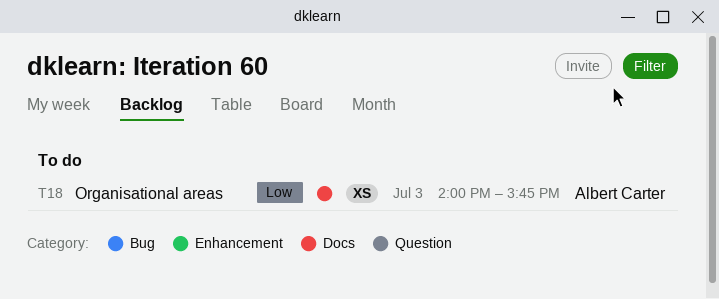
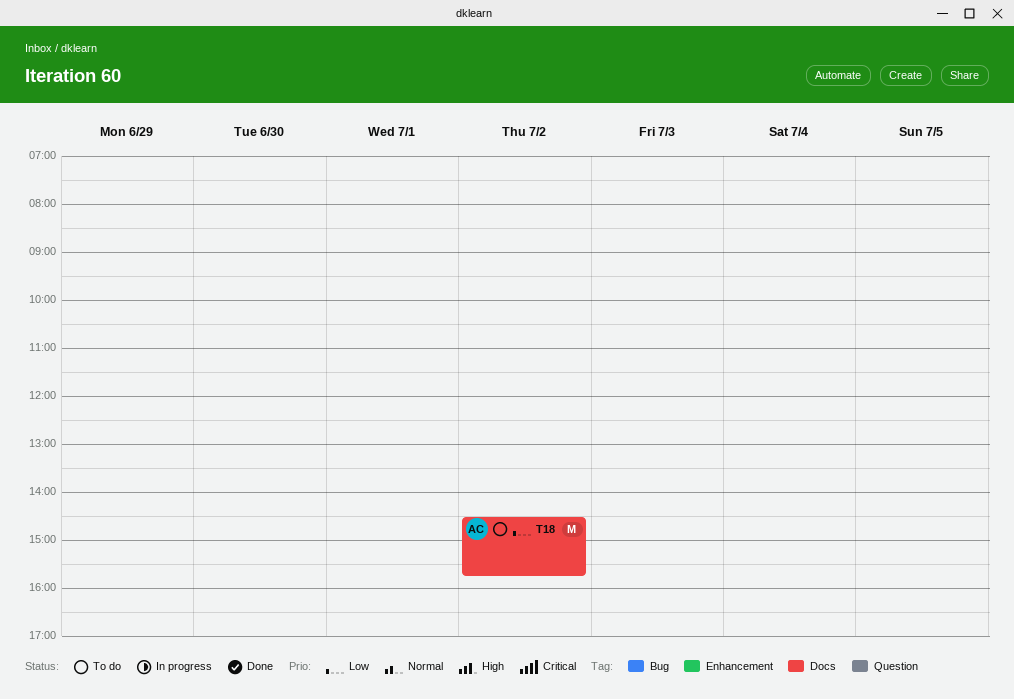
T18, estimate: XS -> M
T18, day: Jul 3 -> Jul 2
T18, begins: 14:00 -> 14:30

